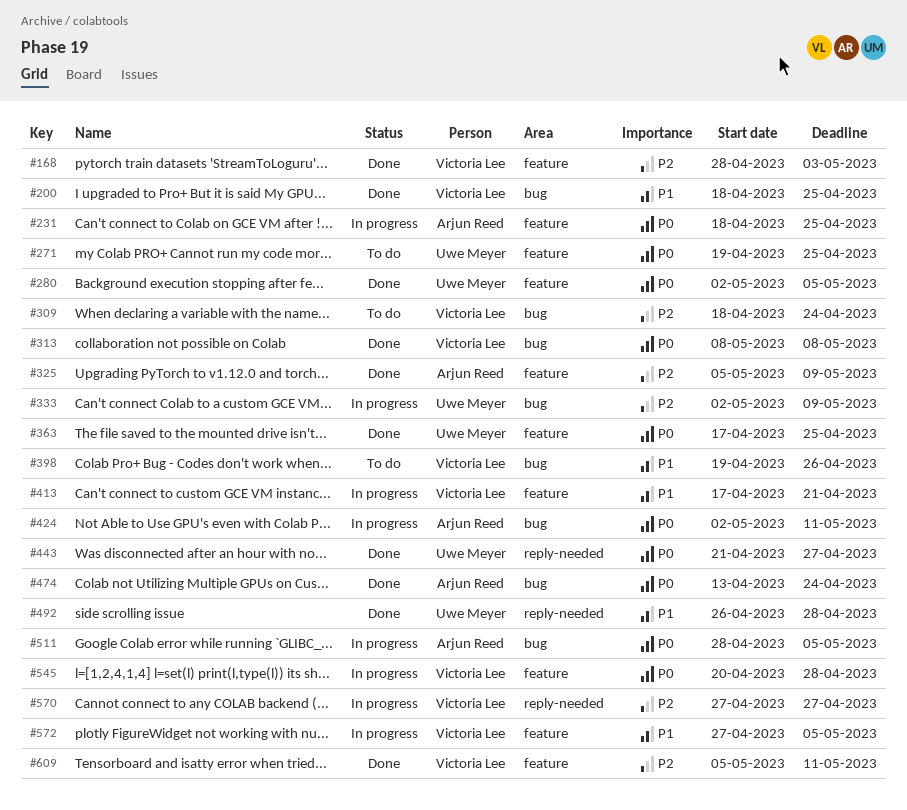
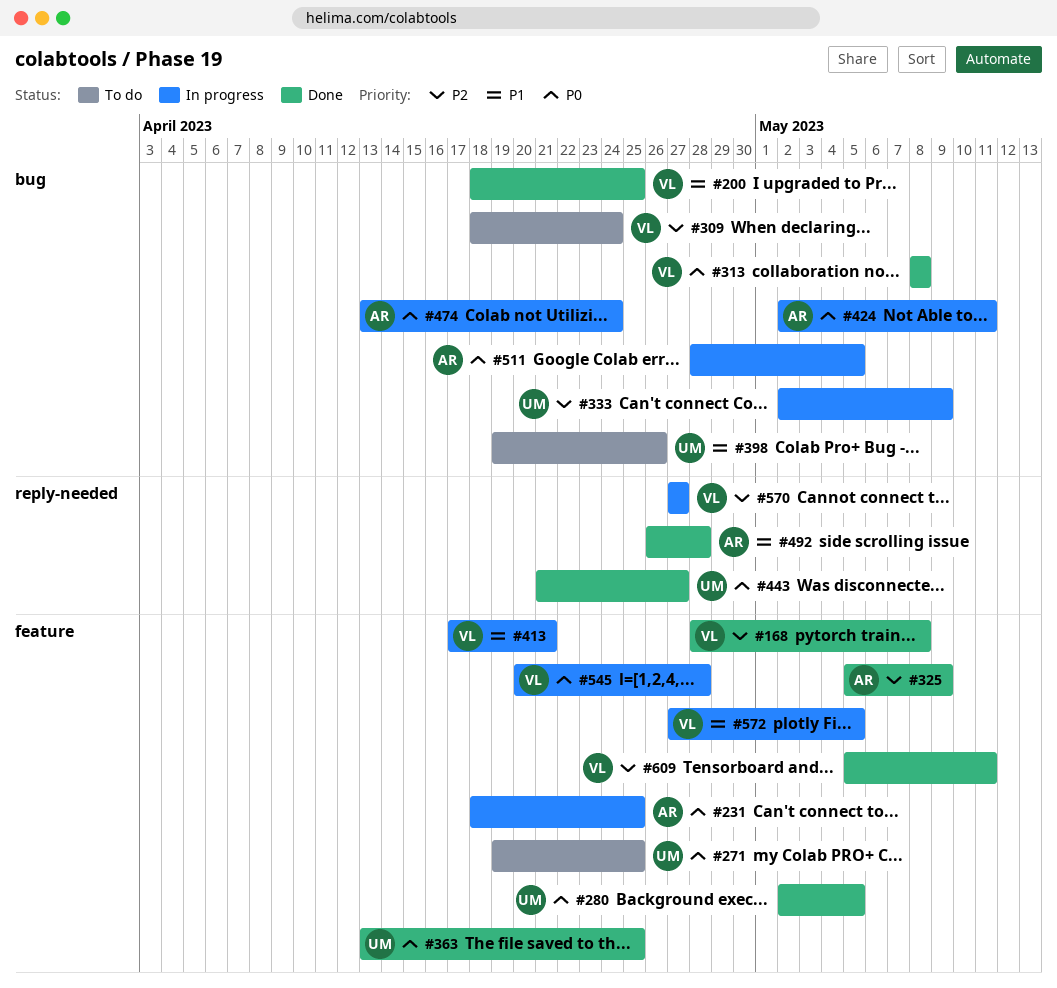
#168, due: May 3 -> May 8
#363, start: Apr 17 -> Apr 13
#398, owner: Victoria Lee -> Uwe Meyer
#474, status: Done -> In progress
#492, owner: Uwe Meyer -> Arjun Reed

